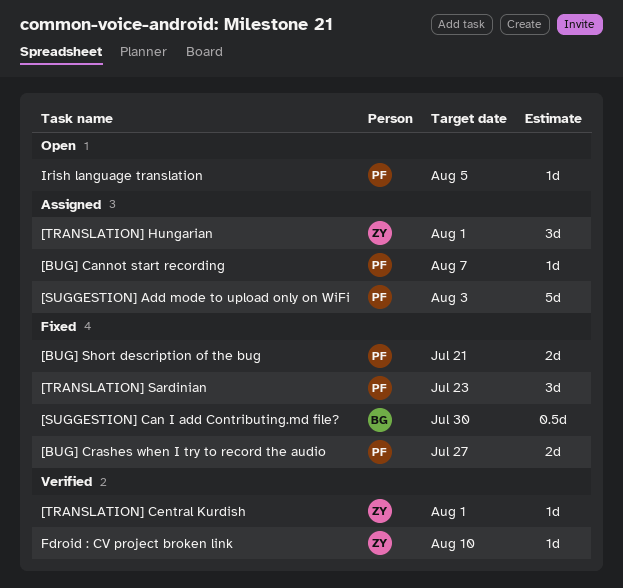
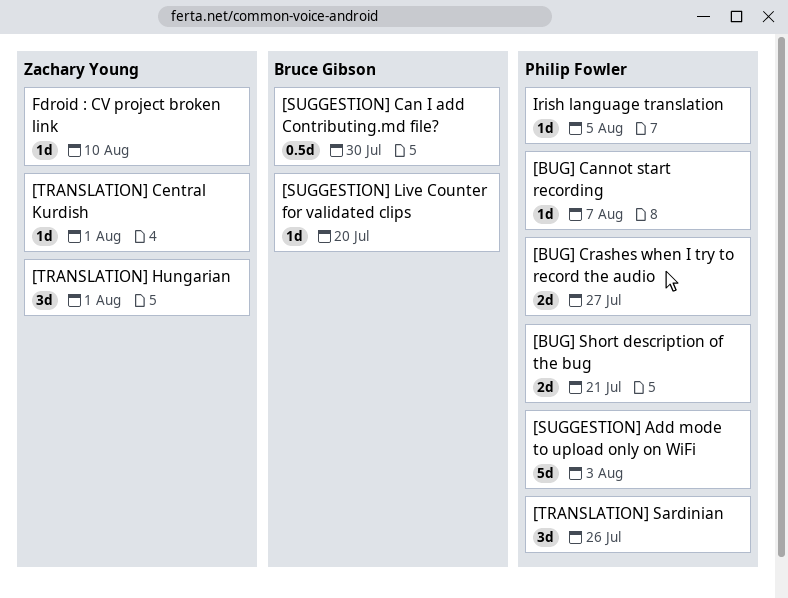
[SUGGESTION] Live Counter for validated clips: none -> present
[TRANSLATION] Sardinian, due: Jul 23 -> Jul 26

